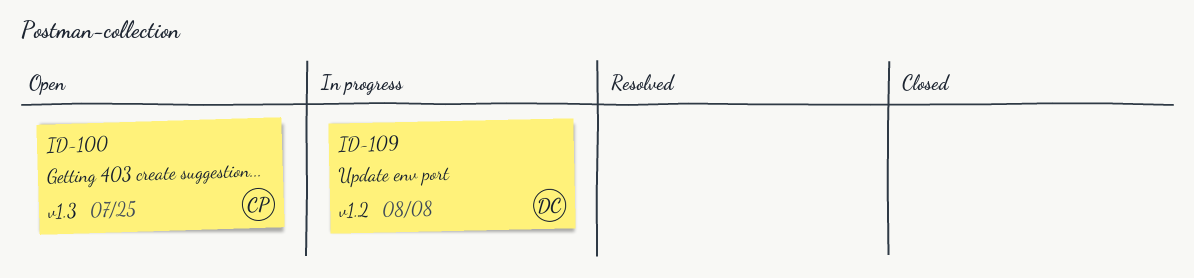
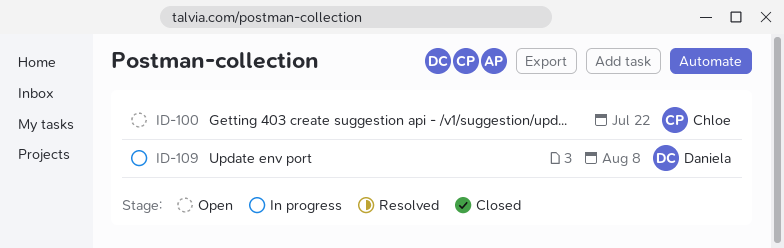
ID-100, due: Jul 25 -> Jul 22

